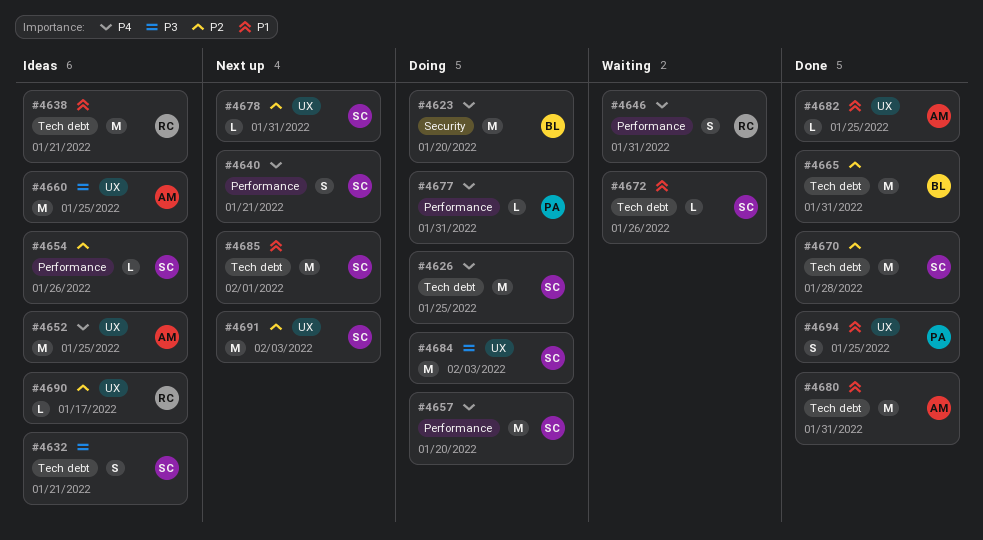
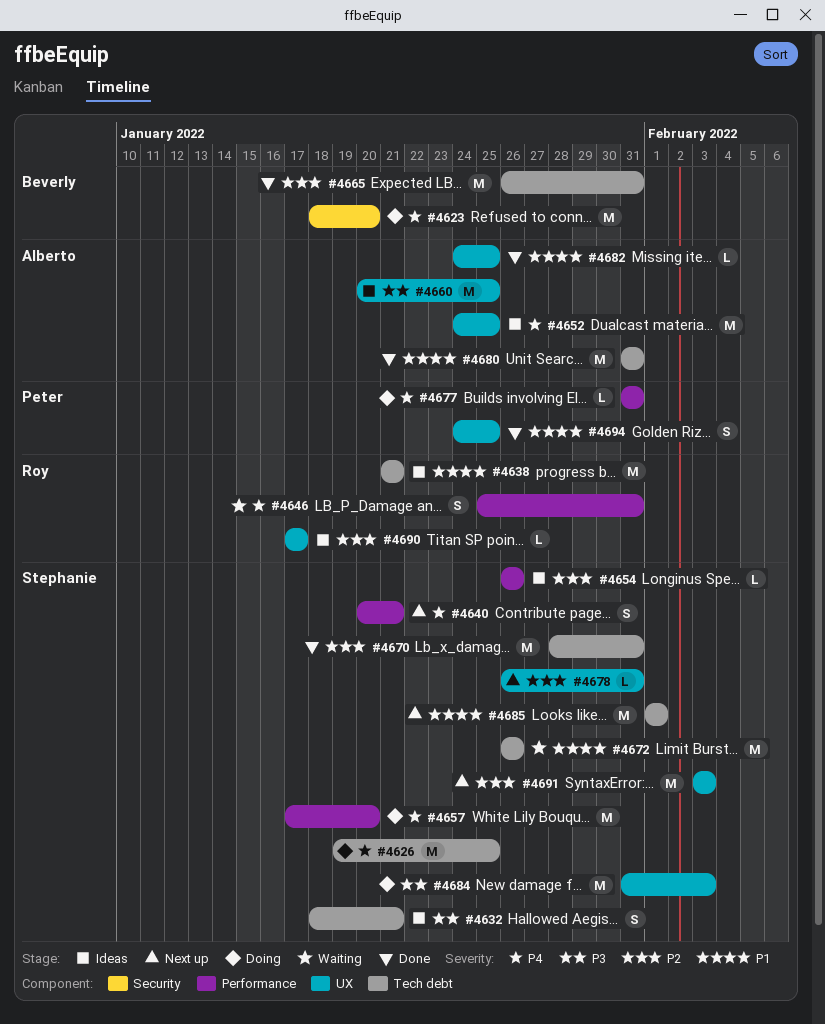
#4670, due: Jan 28 -> Jan 31
#4672, estimate: L -> M

